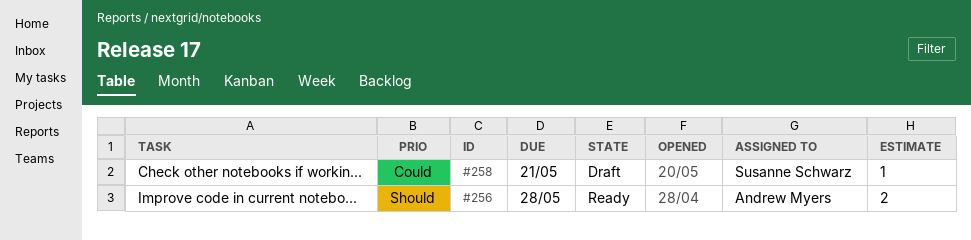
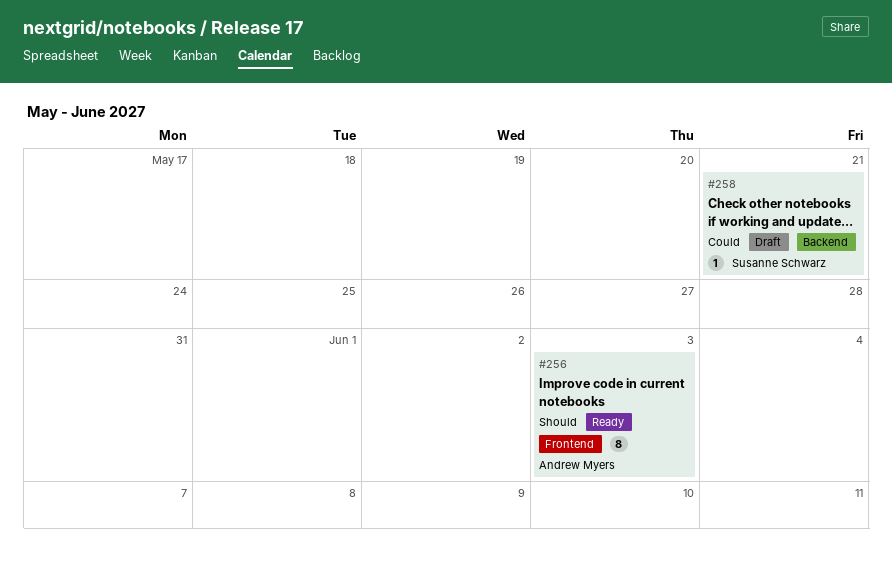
#256, estimate: 2 -> 8
#256, due: May 28 -> Jun 3

